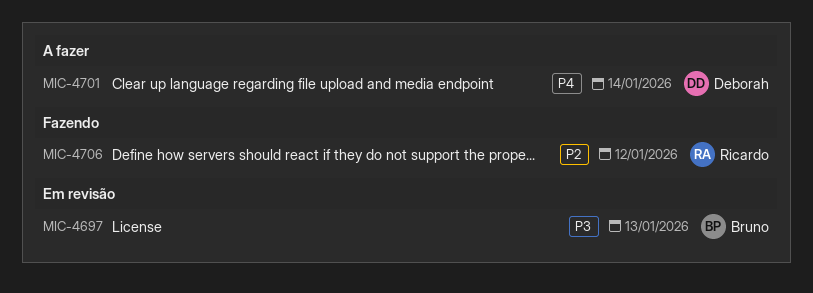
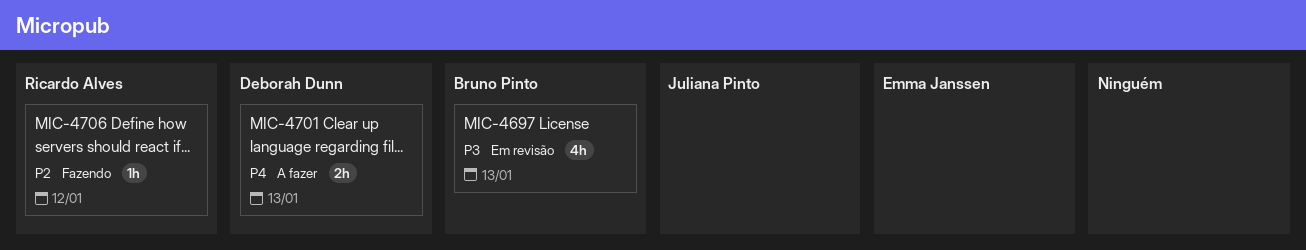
MIC-4701, due: Jan 14 -> Jan 13

